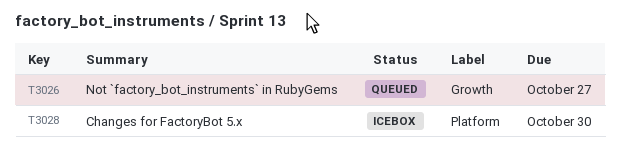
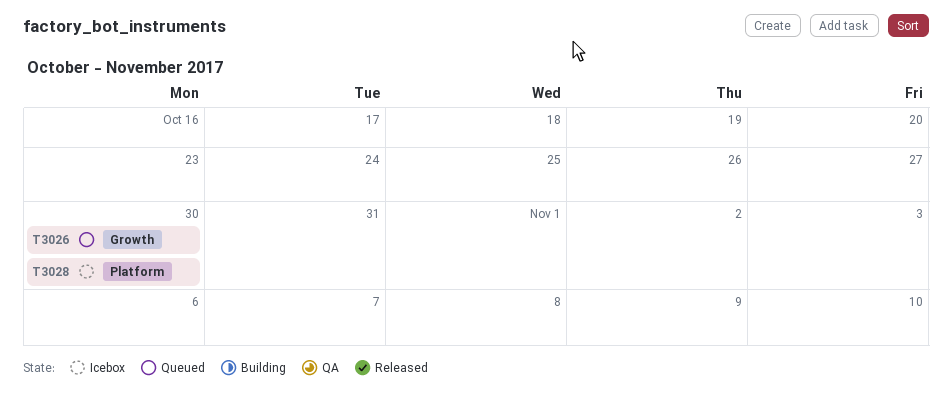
T3026, due: Oct 27 -> Oct 30

